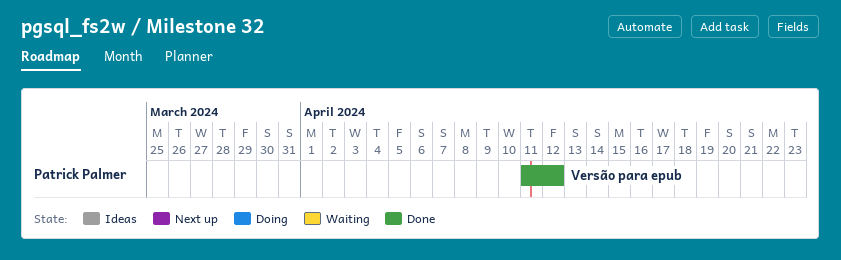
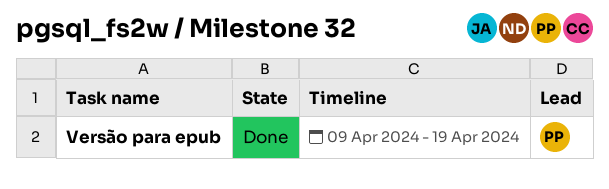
Versão para epub, start: Apr 11 -> Apr 9
Versão para epub, due: Apr 12 -> Apr 19

